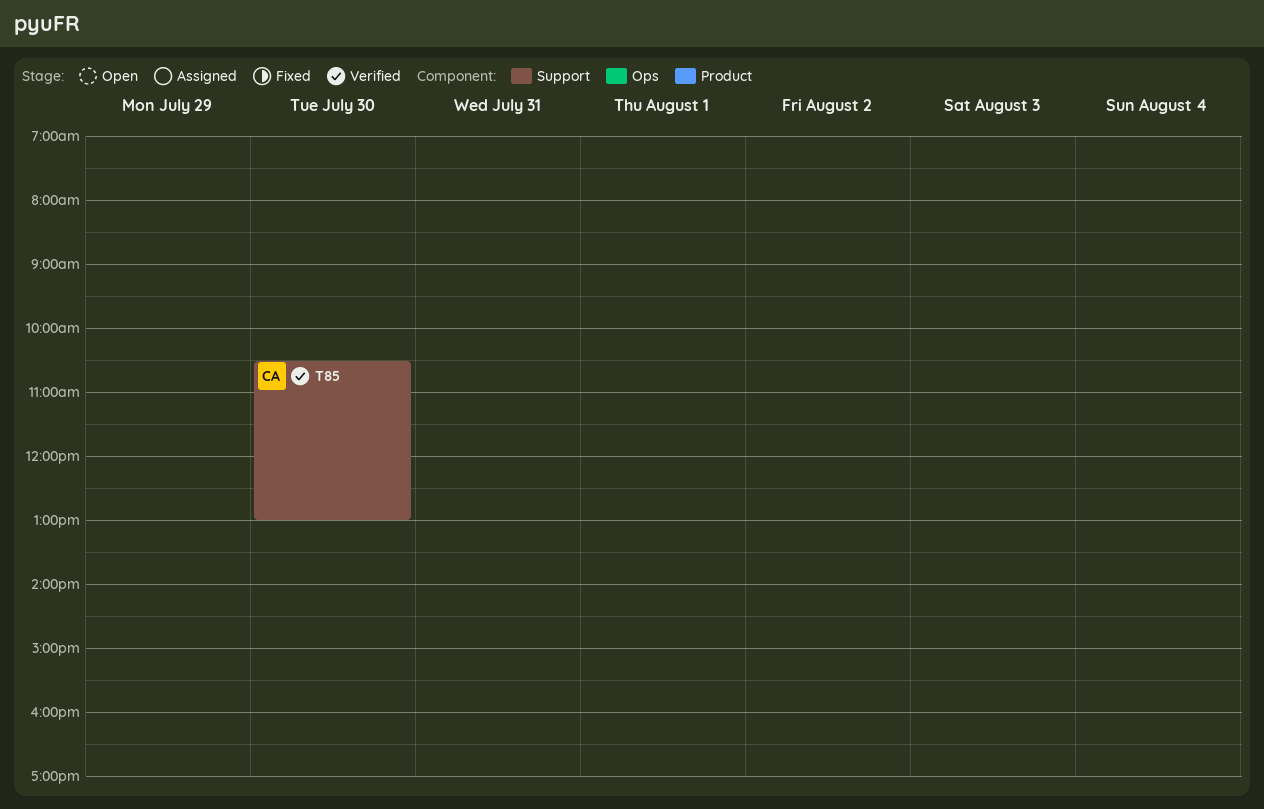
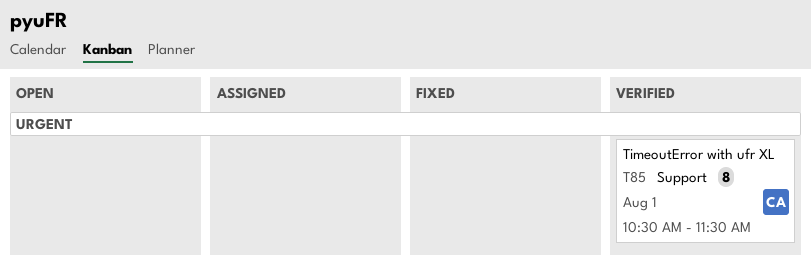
T85, day: Jul 30 -> Aug 1
T85, ends: 13:00 -> 11:30

